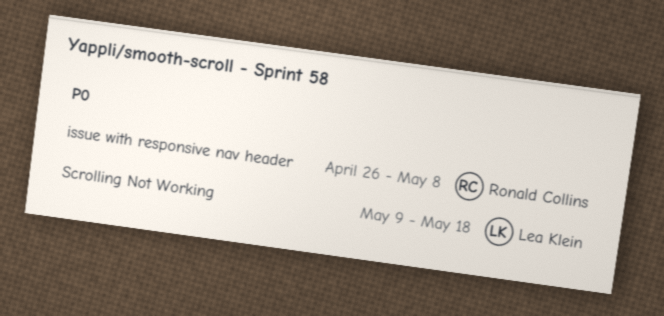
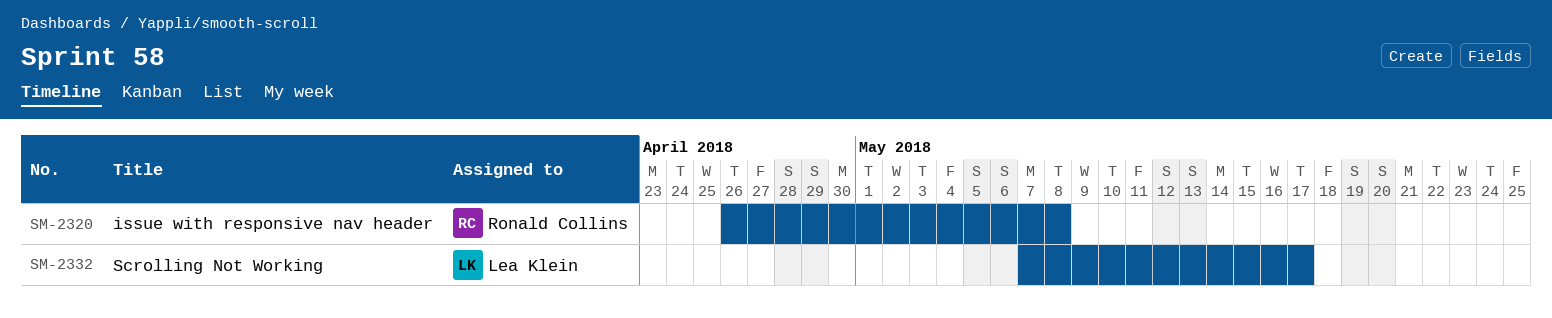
Scrolling Not Working, start: May 9 -> May 7
Scrolling Not Working, due: May 18 -> May 17

